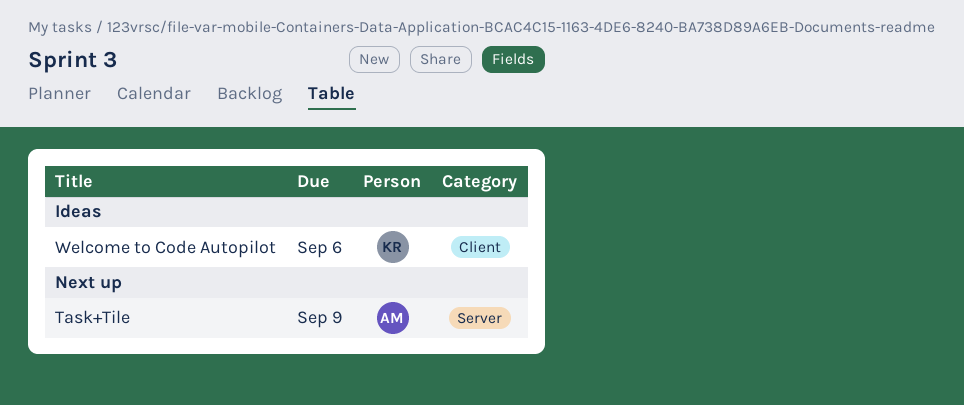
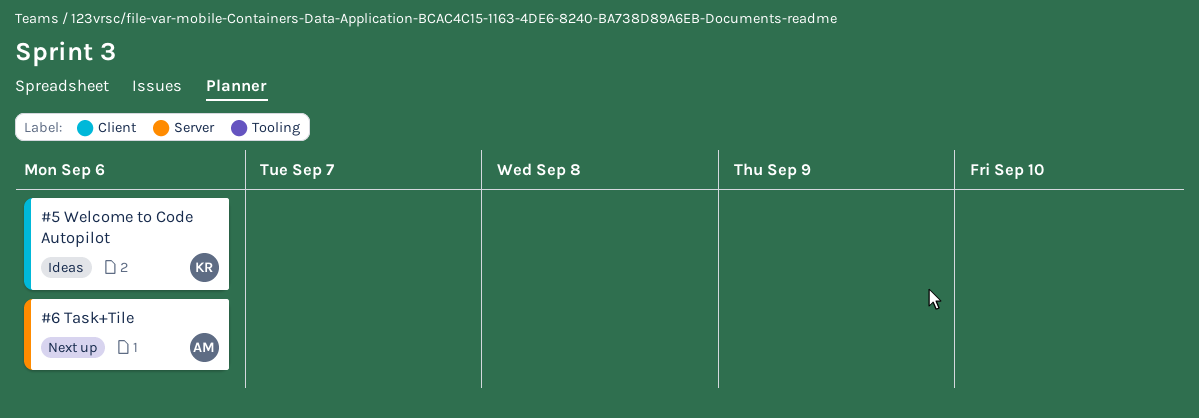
Task+Tile, due: Sep 9 -> Sep 6

